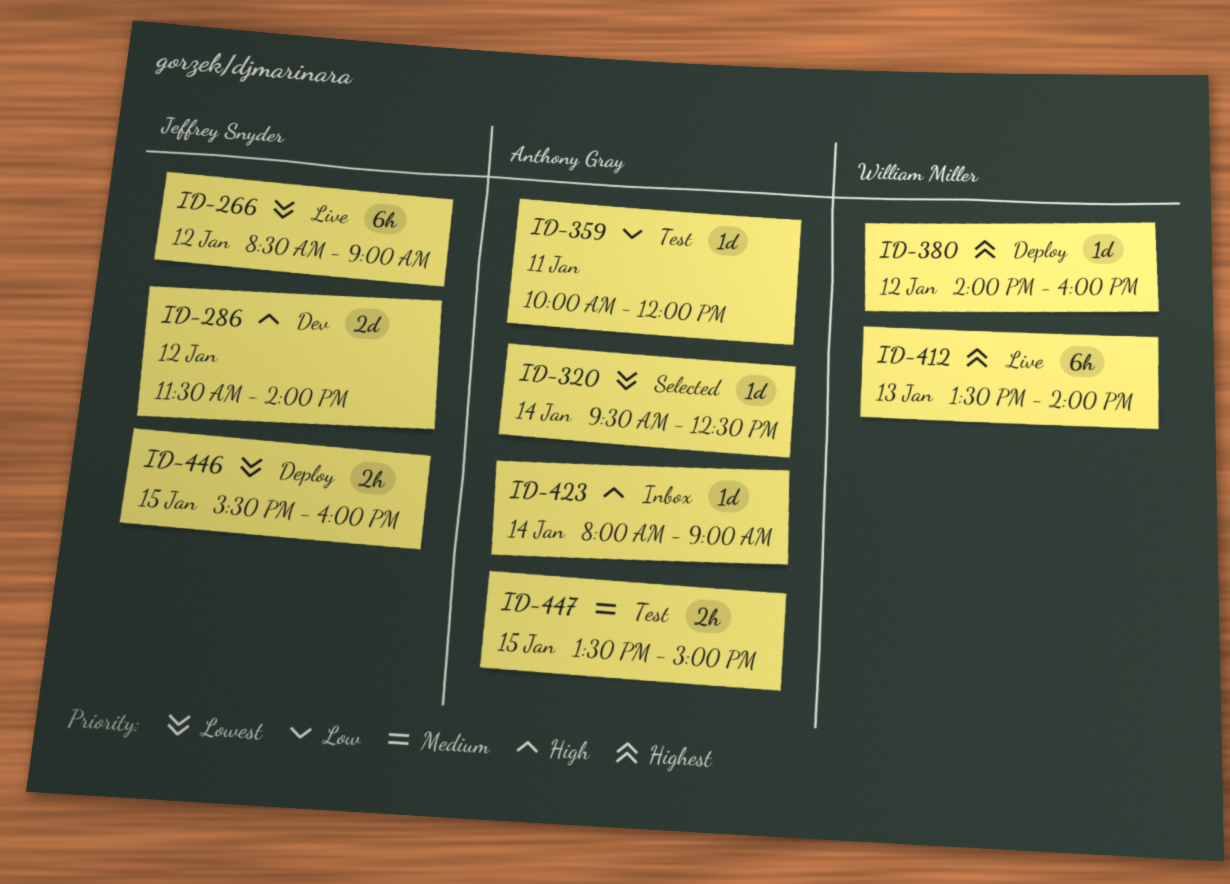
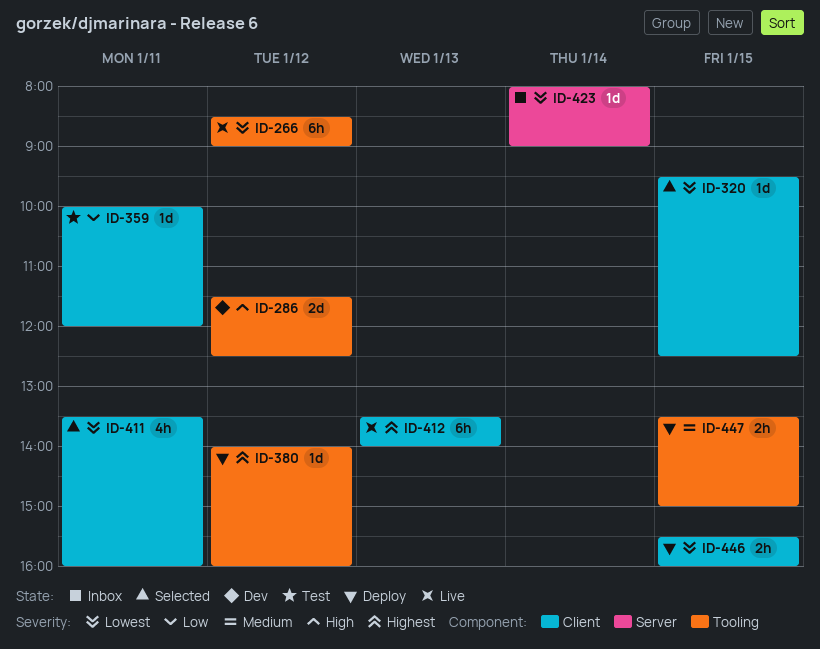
ID-286, ends: 14:00 -> 12:30
ID-320, day: Jan 14 -> Jan 15
ID-411: none -> present
ID-423, priority: High -> Lowest
ID-447, status: Test -> Deploy

